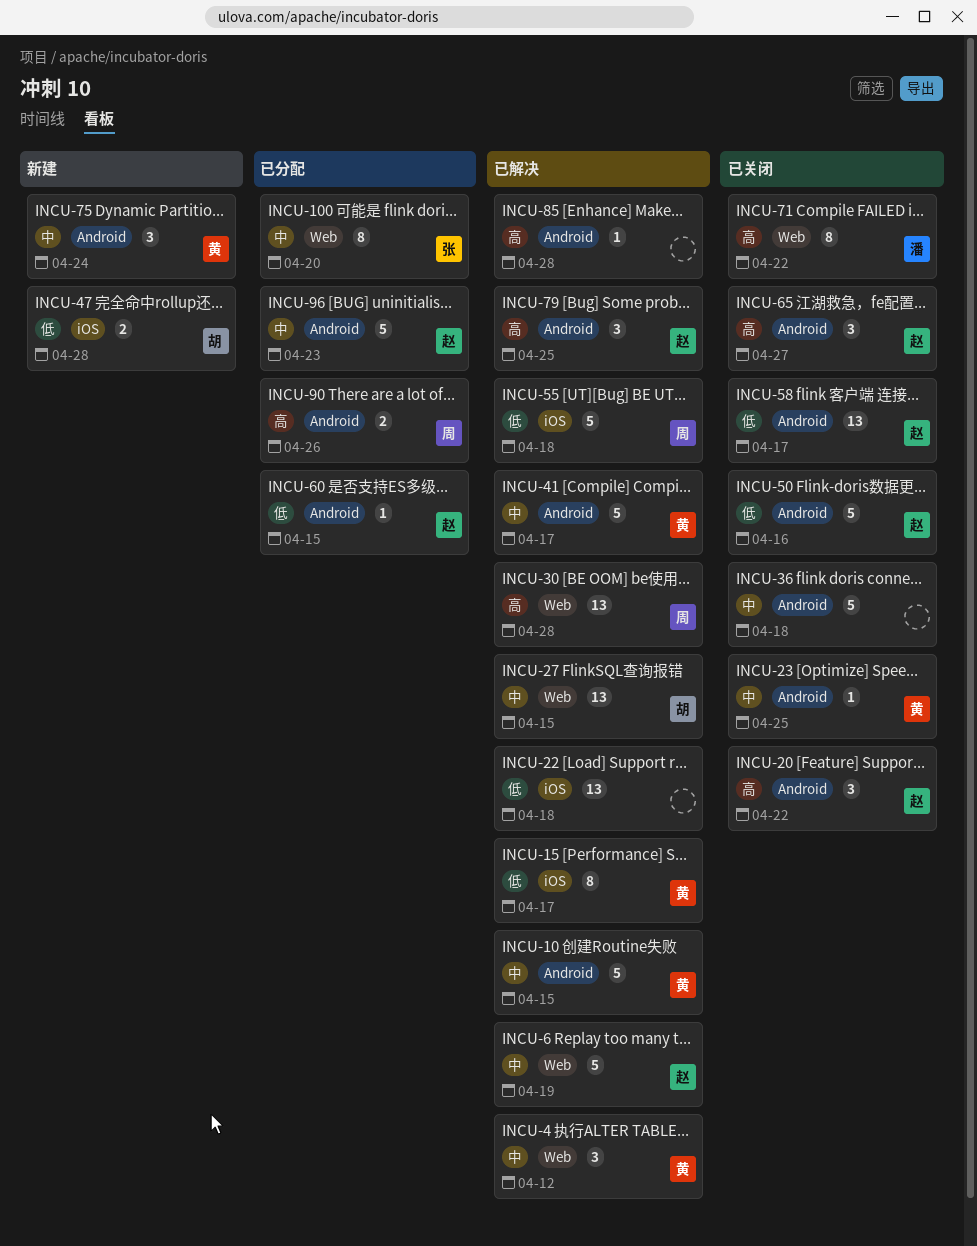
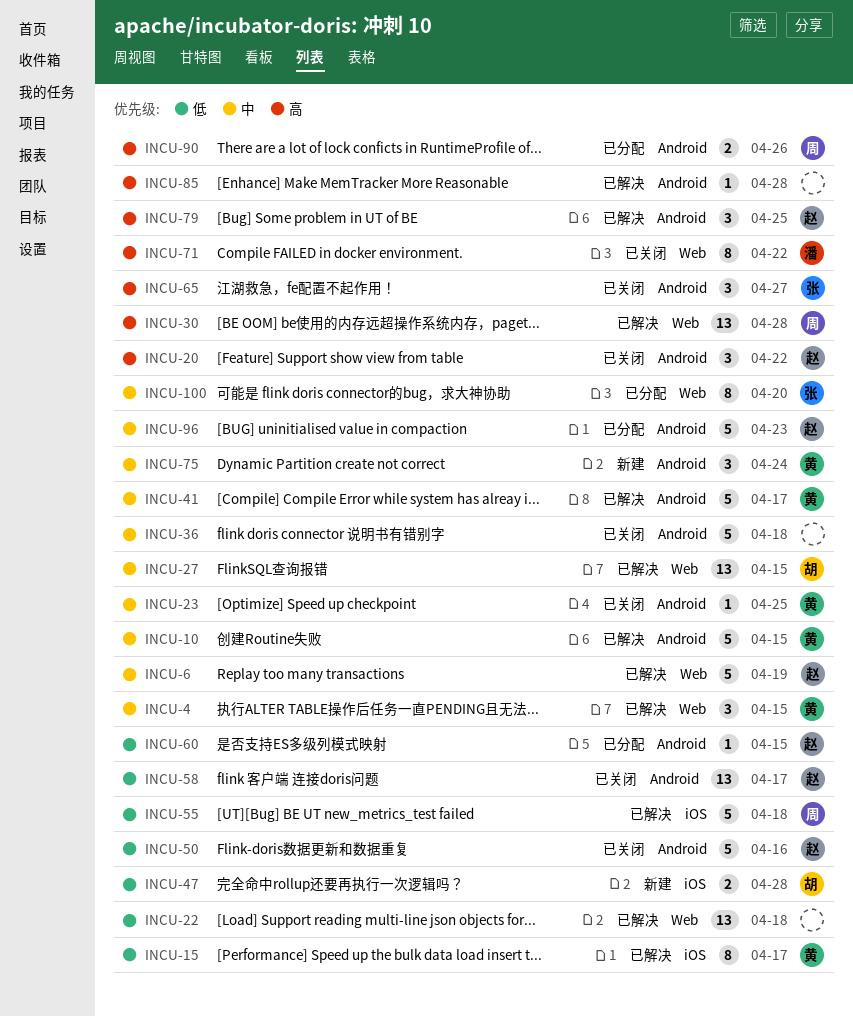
INCU-4, due: Apr 12 -> Apr 15
INCU-22, label: iOS -> Web
INCU-65, owner: 赵 -> 张

